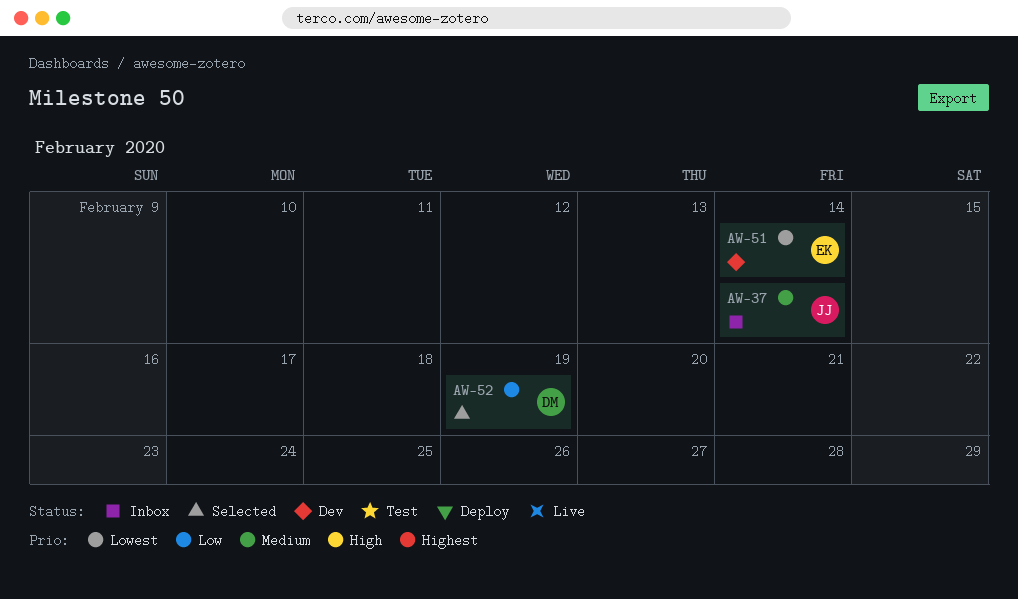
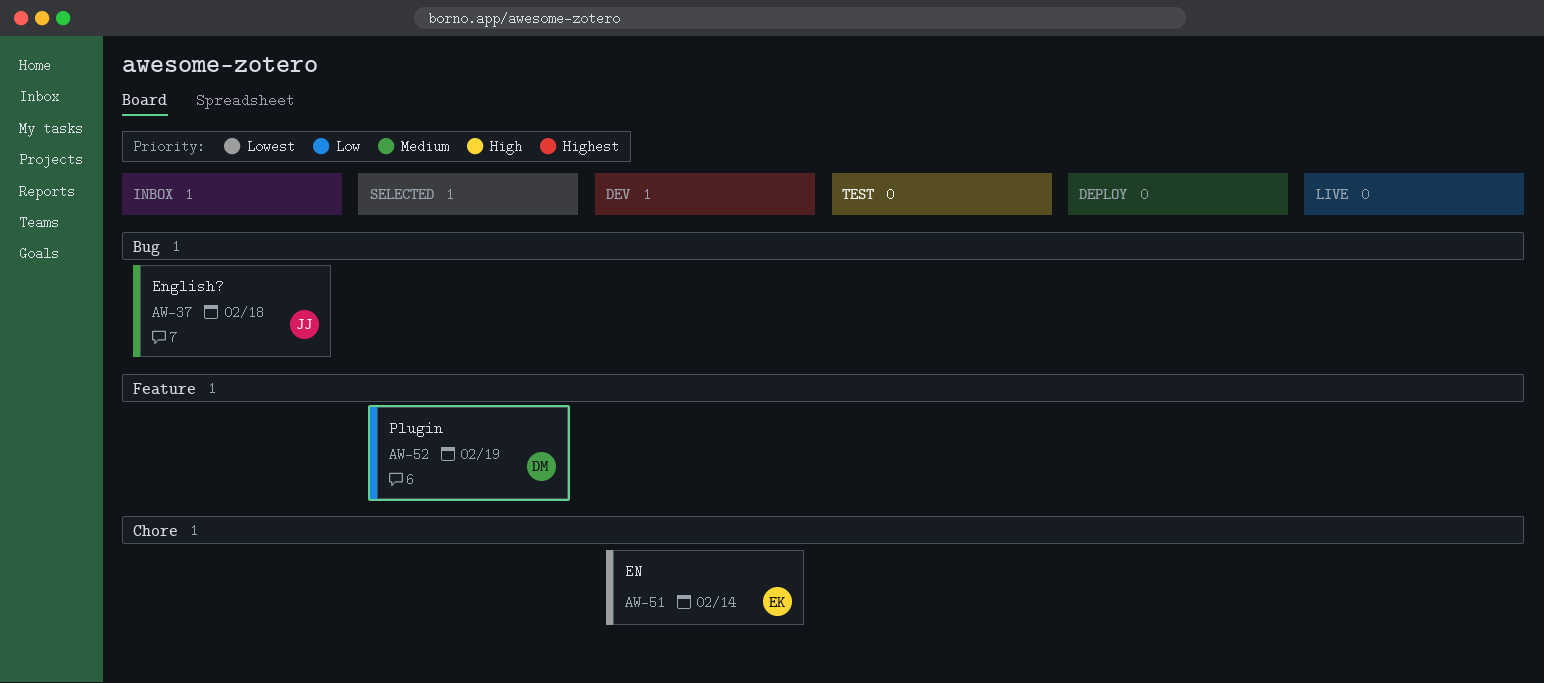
AW-37, due: Feb 14 -> Feb 18

